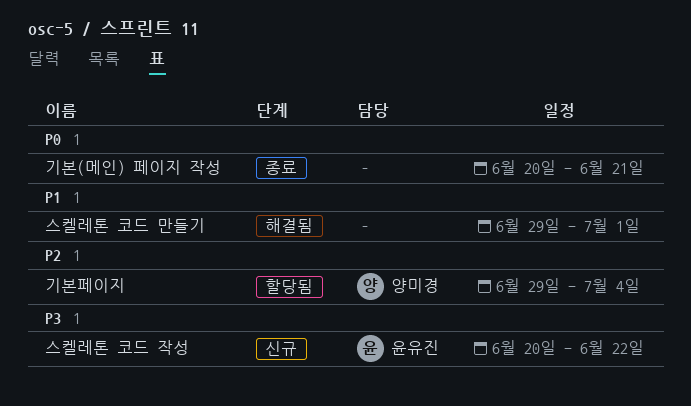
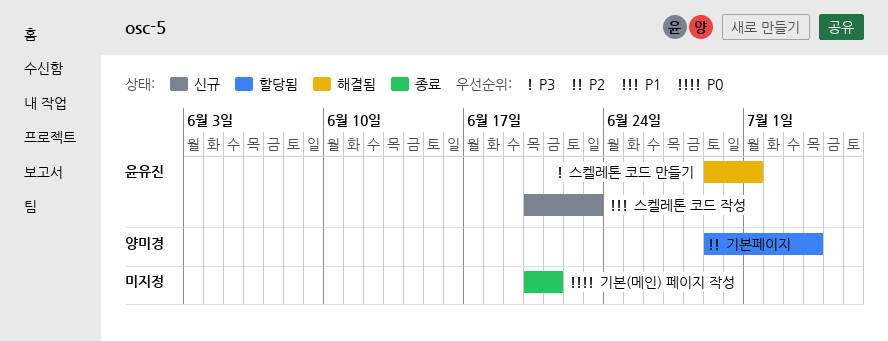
스켈레톤 코드 만들기, owner: none -> 윤유진
스켈레톤 코드 만들기, priority: P1 -> P3
스켈레톤 코드 작성, priority: P3 -> P1
스켈레톤 코드 작성, due: Jun 22 -> Jun 23

